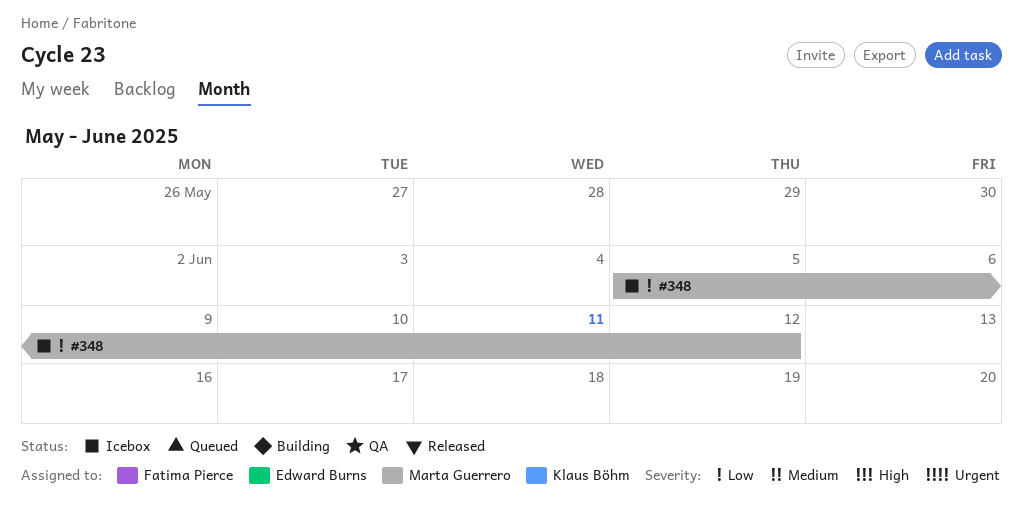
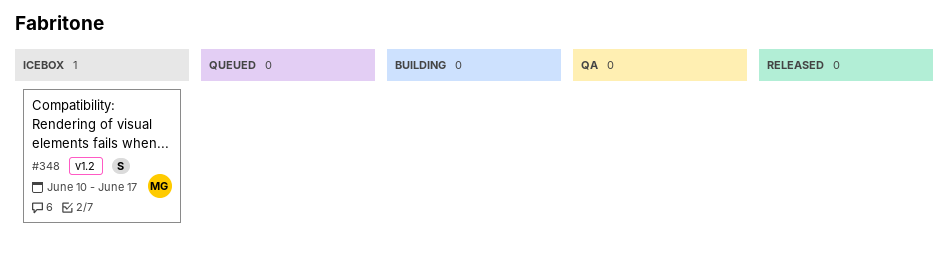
#348, start: Jun 5 -> Jun 10
#348, due: Jun 12 -> Jun 17

